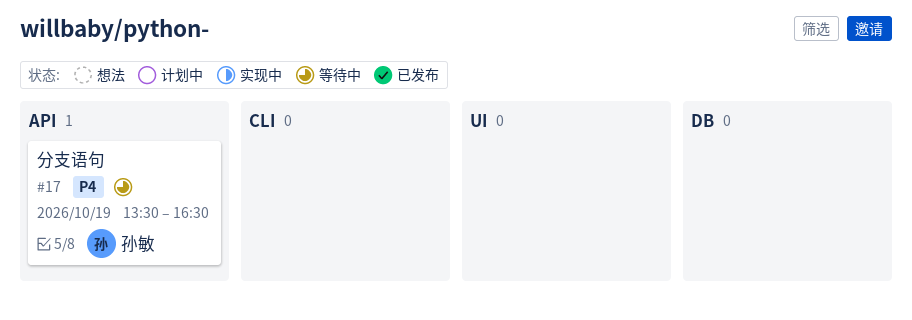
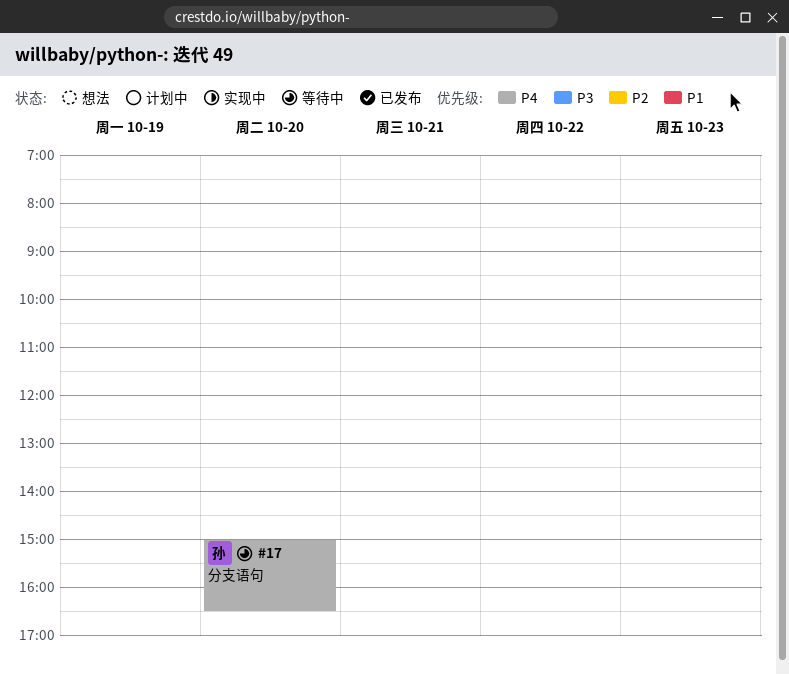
#17, day: Oct 19 -> Oct 20
#17, begins: 13:30 -> 15:00

